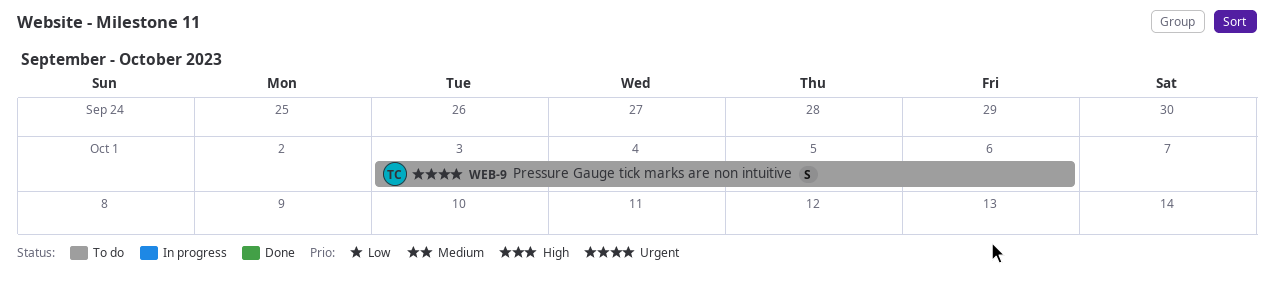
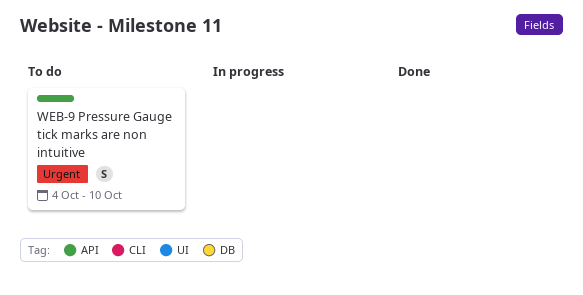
WEB-9, start: Oct 3 -> Oct 4
WEB-9, due: Oct 6 -> Oct 10

